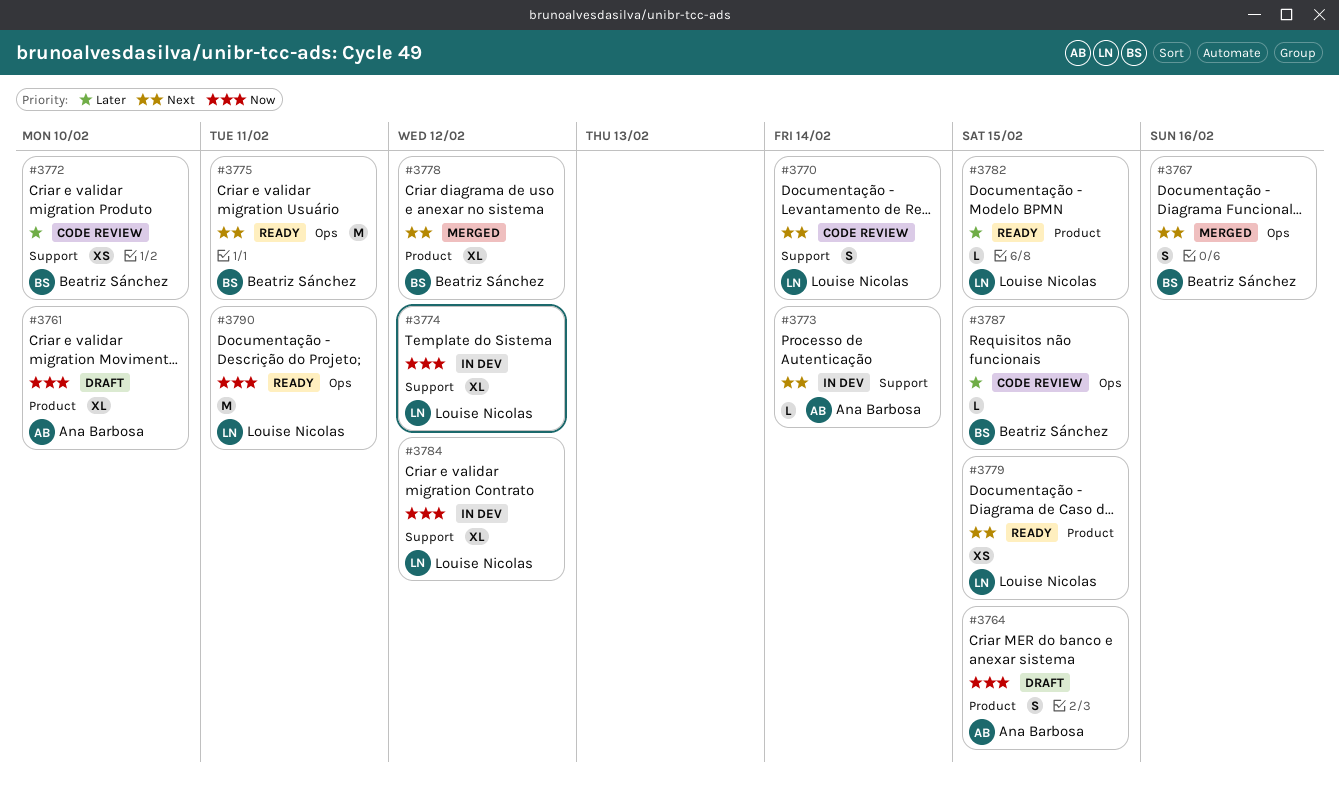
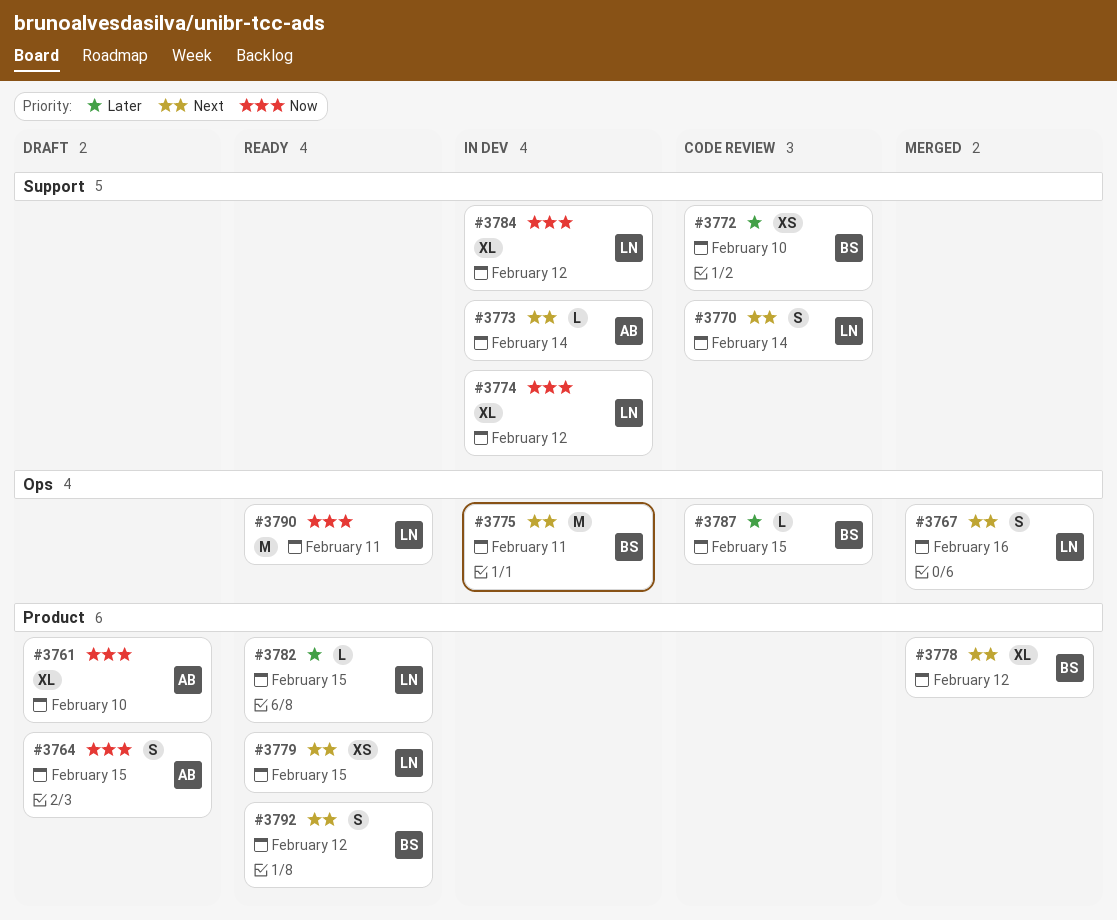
#3767, owner: Beatriz Sánchez -> Louise Nicolas
#3775, status: Ready -> In dev
#3792: none -> present

